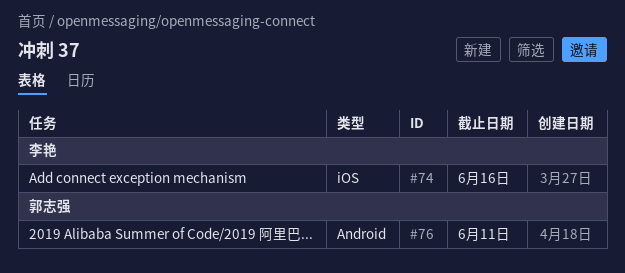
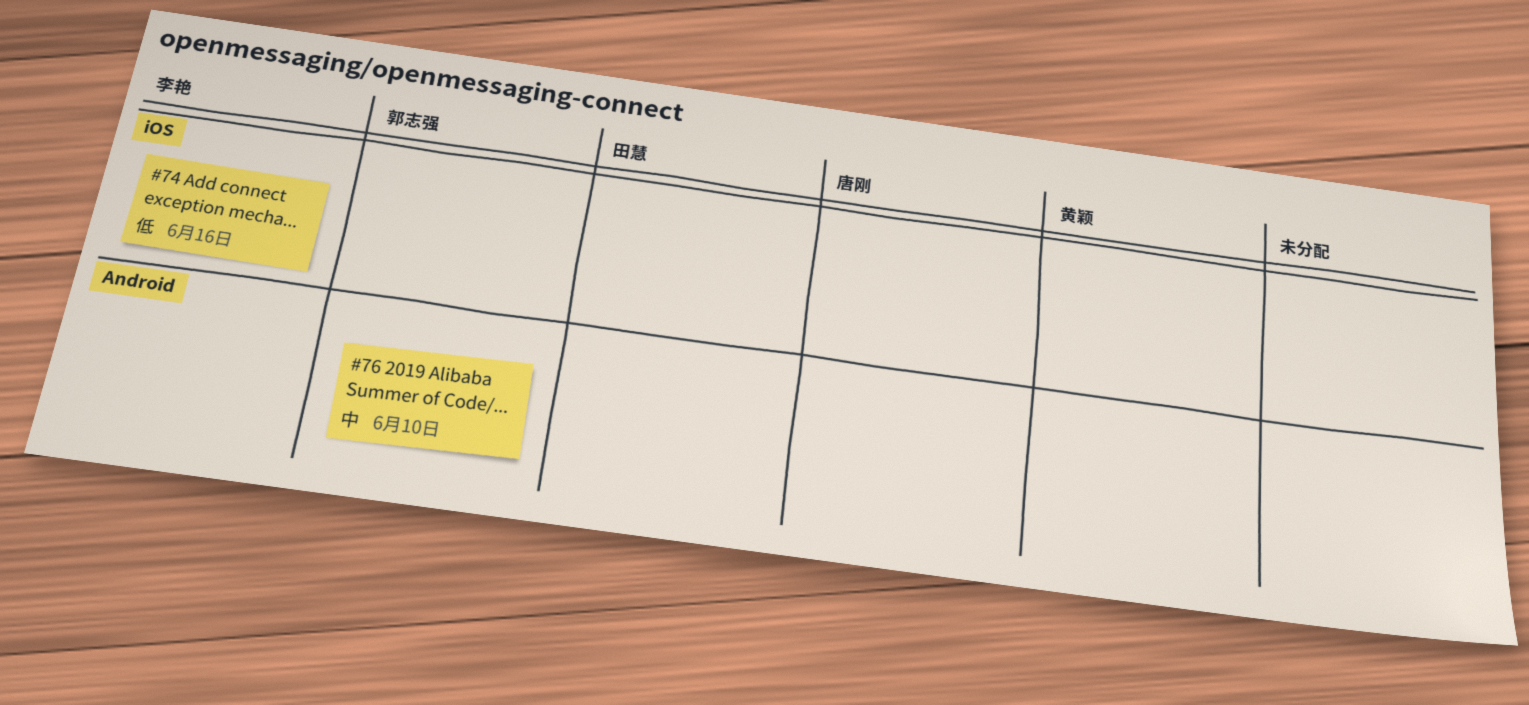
#76, due: Jun 11 -> Jun 10

